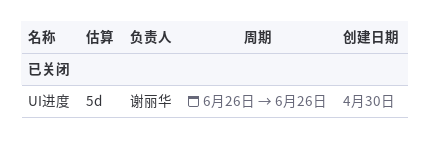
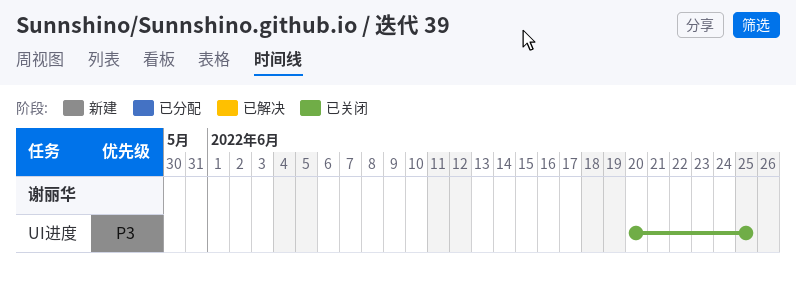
UI进度, start: Jun 26 -> Jun 20
UI进度, due: Jun 26 -> Jun 25

